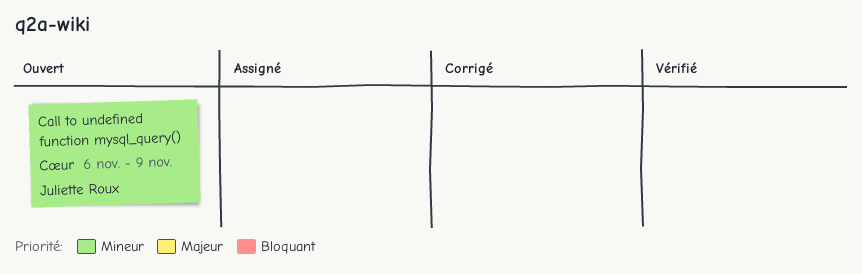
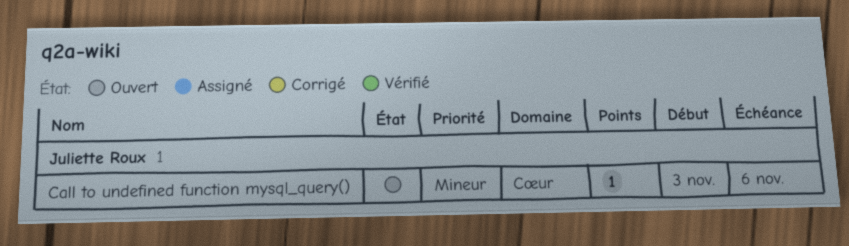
Call to undefined function mysql_query(), start: Nov 6 -> Nov 3
Call to undefined function mysql_query(), due: Nov 9 -> Nov 6

